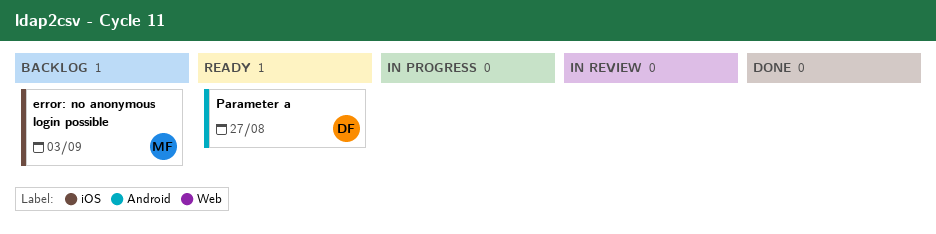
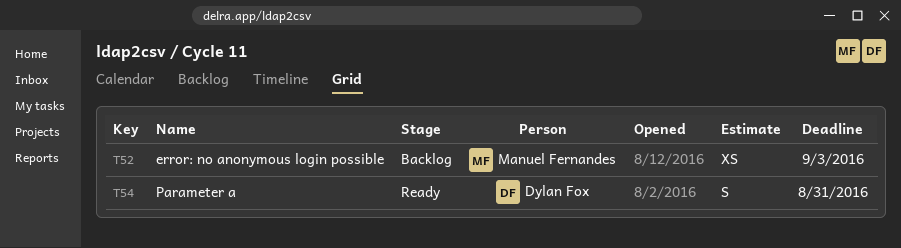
Parameter a, due: Aug 27 -> Aug 31

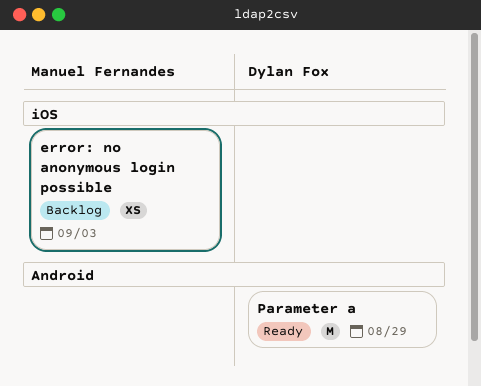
Parameter a, estimate: S -> M
Parameter a, due: Aug 31 -> Aug 29

